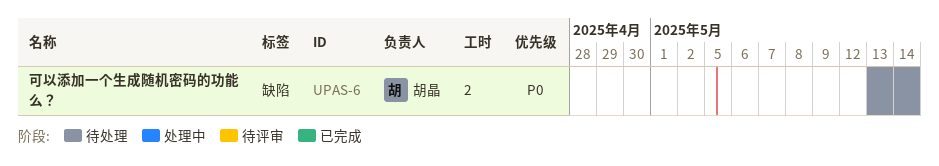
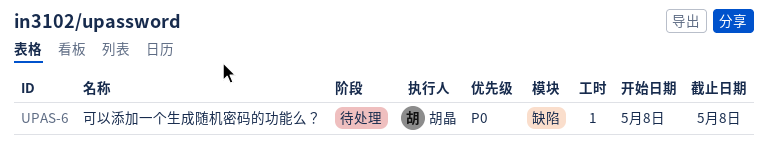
UPAS-6, estimate: 2 -> 1
UPAS-6, start: May 13 -> May 8
UPAS-6, due: May 14 -> May 8

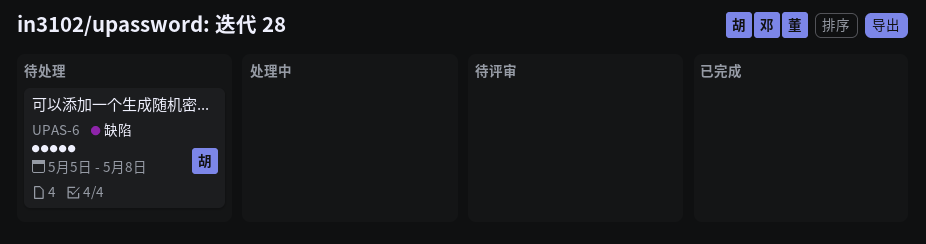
UPAS-6, estimate: 1 -> 5
UPAS-6, start: May 8 -> May 5

